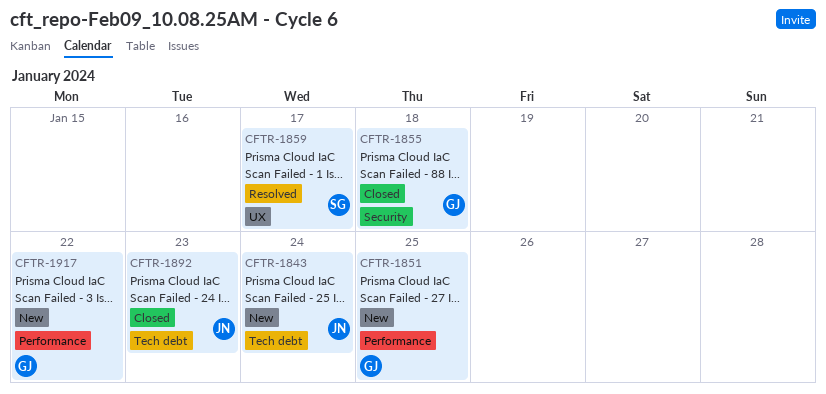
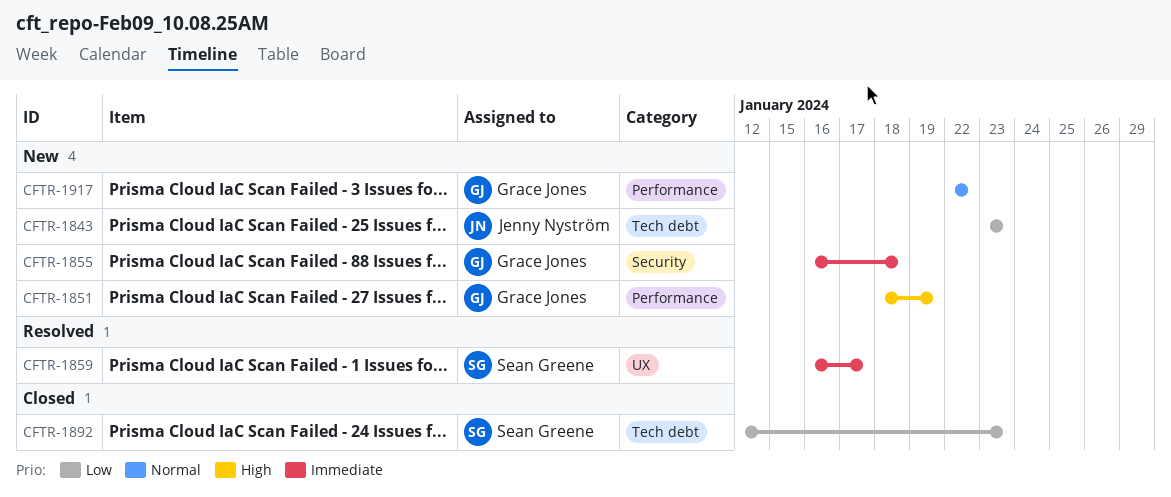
CFTR-1843, due: Jan 24 -> Jan 23
CFTR-1851, due: Jan 25 -> Jan 19
CFTR-1855, status: Closed -> New
CFTR-1892, owner: Jenny Nyström -> Sean Greene

